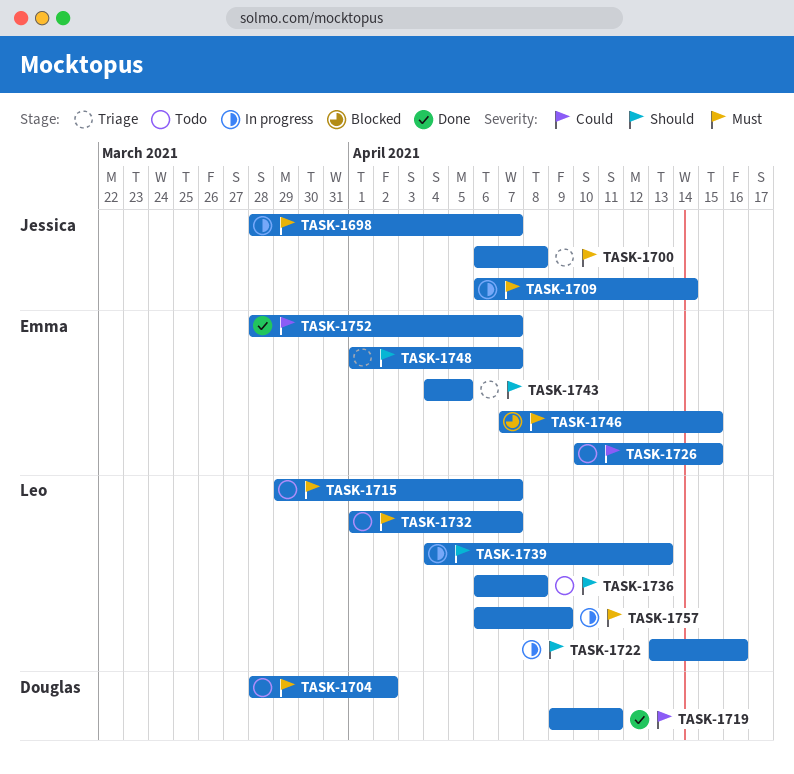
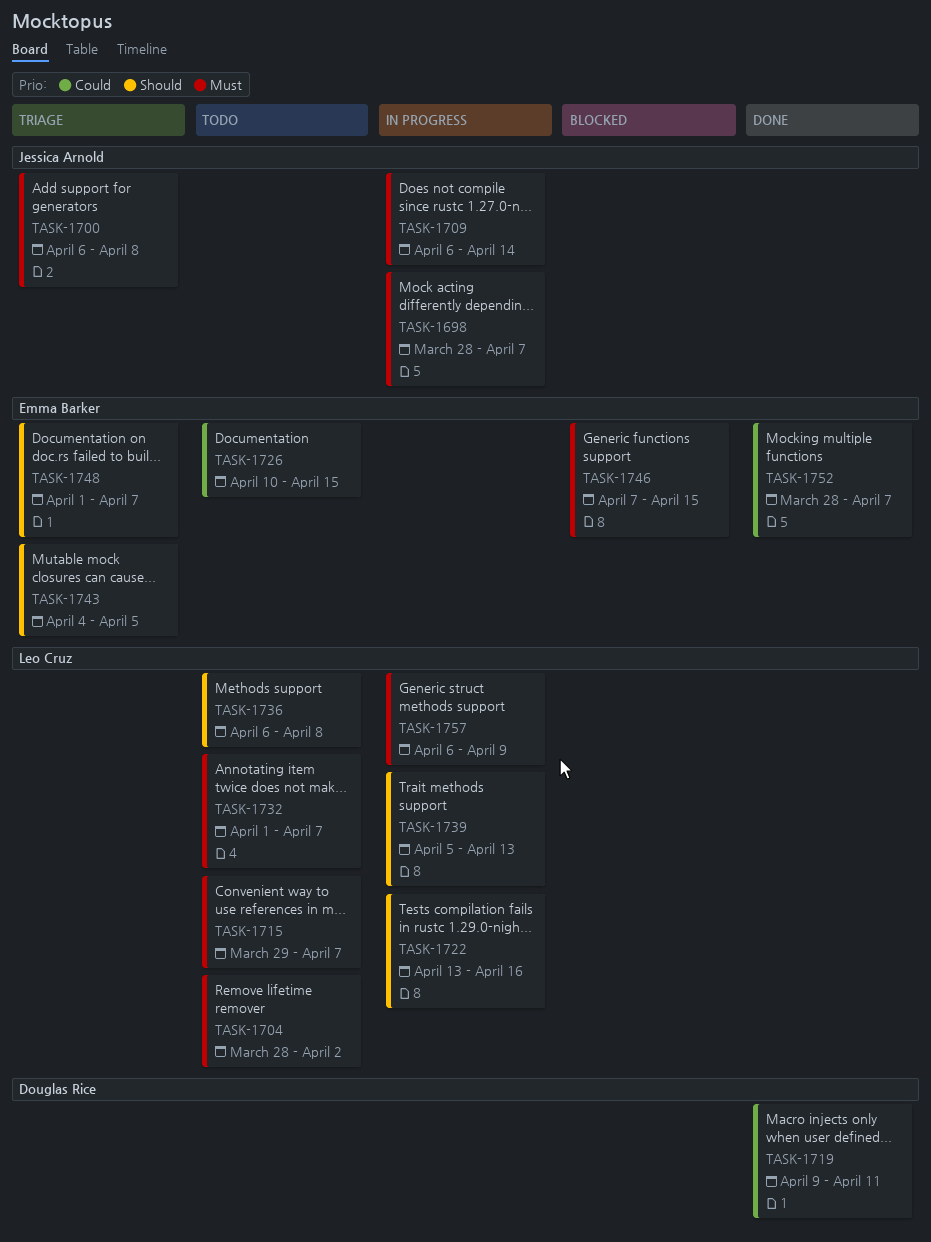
TASK-1704, owner: Douglas Rice -> Leo Cruz
TASK-1739, start: Apr 4 -> Apr 5

